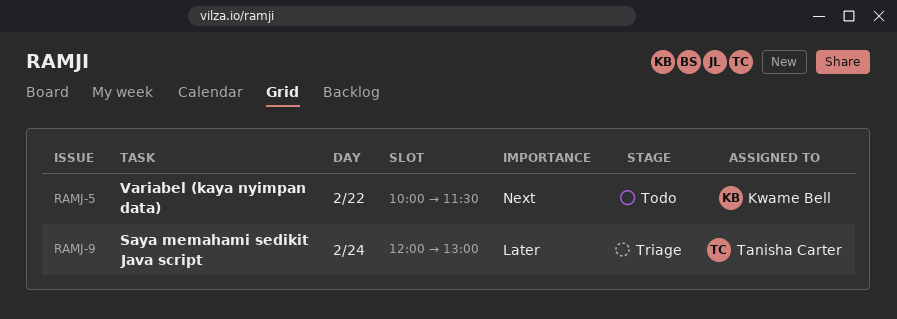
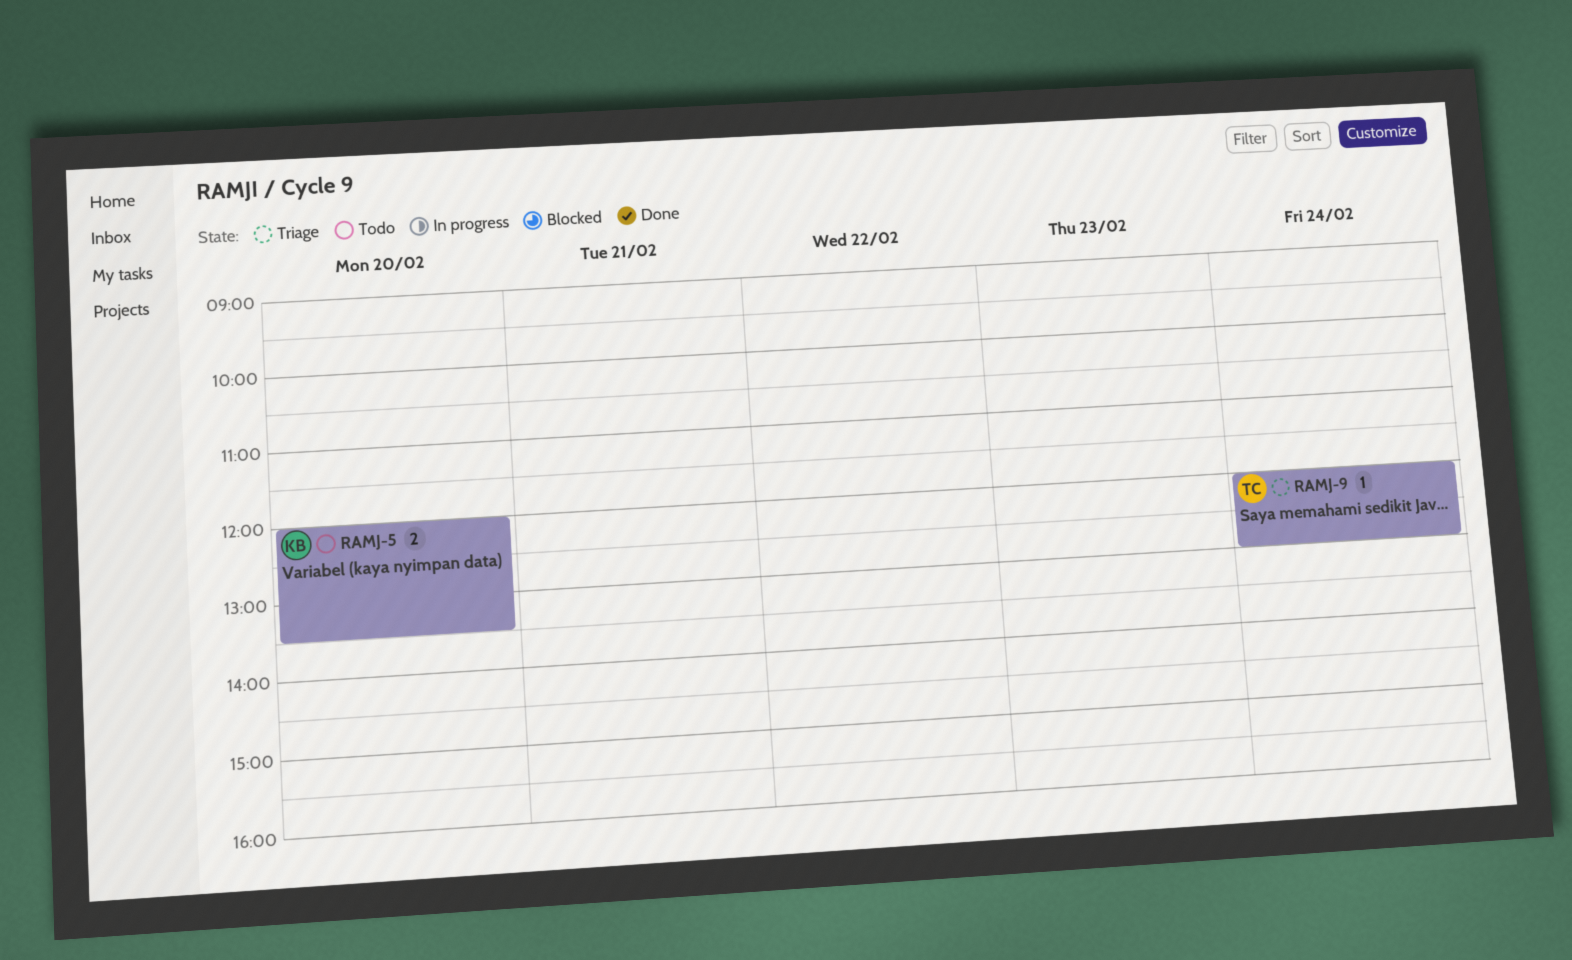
RAMJ-5, day: Feb 22 -> Feb 20
RAMJ-5, begins: 10:00 -> 12:00
RAMJ-5, ends: 11:30 -> 13:30

